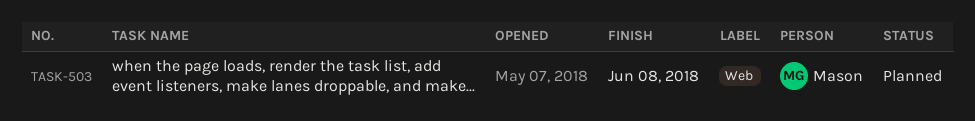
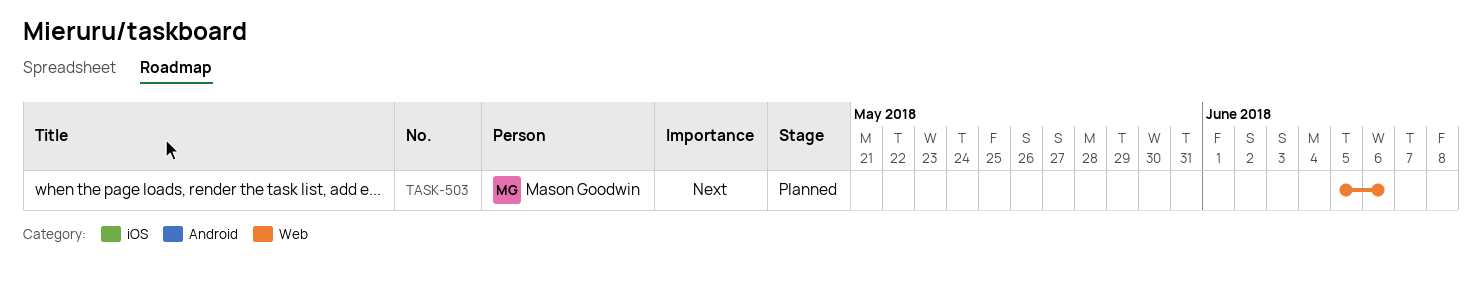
TASK-503, due: Jun 8 -> Jun 6

